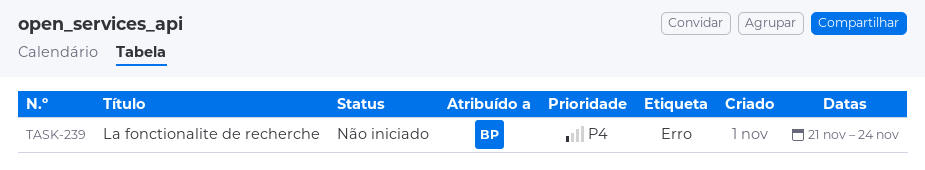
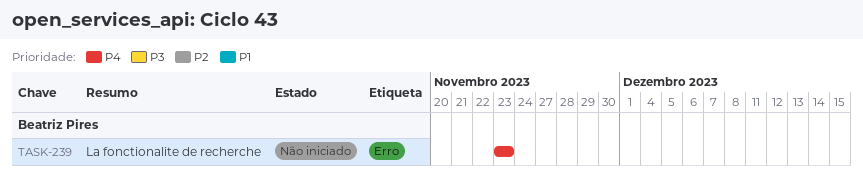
TASK-239, start: Nov 21 -> Nov 23
TASK-239, due: Nov 24 -> Nov 23

